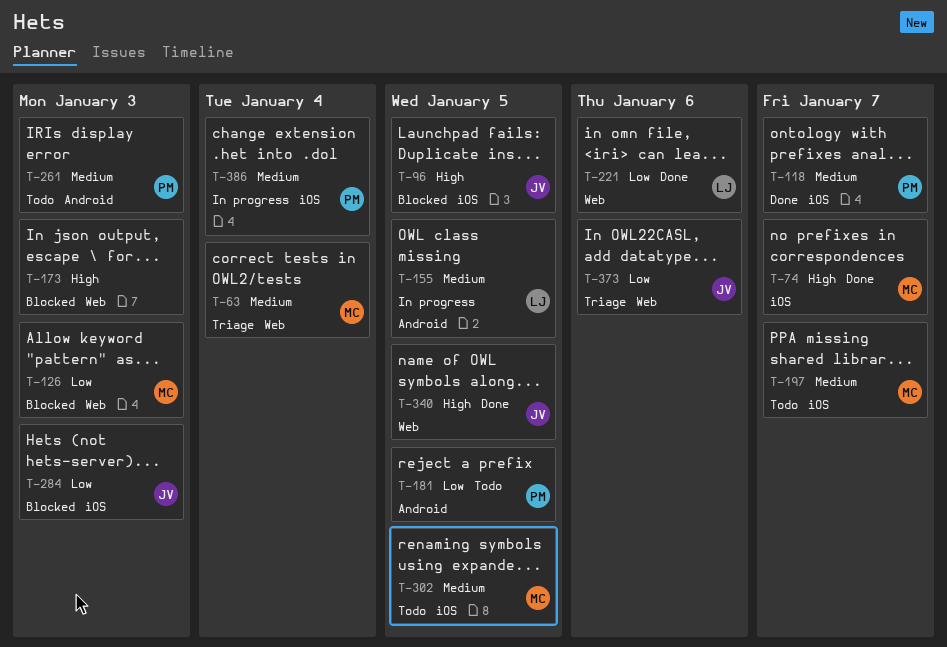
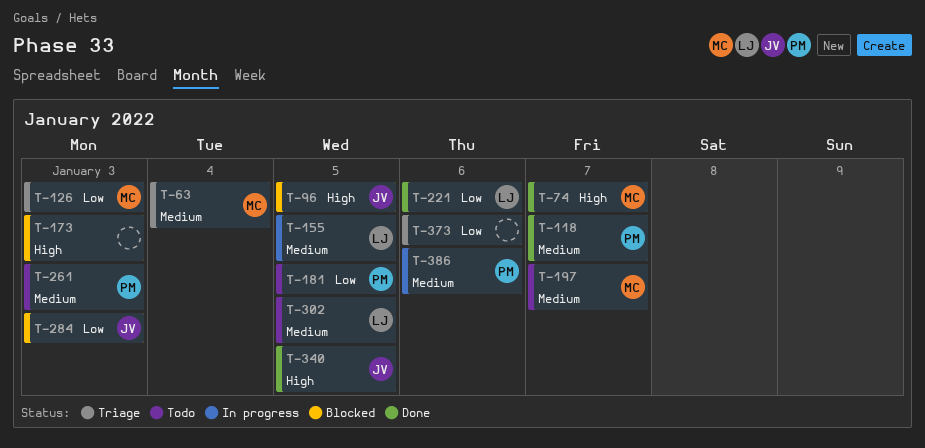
T-126, status: Blocked -> Triage
T-302, owner: MC -> LJ
T-373, owner: JV -> none
T-386, due: Jan 4 -> Jan 6

